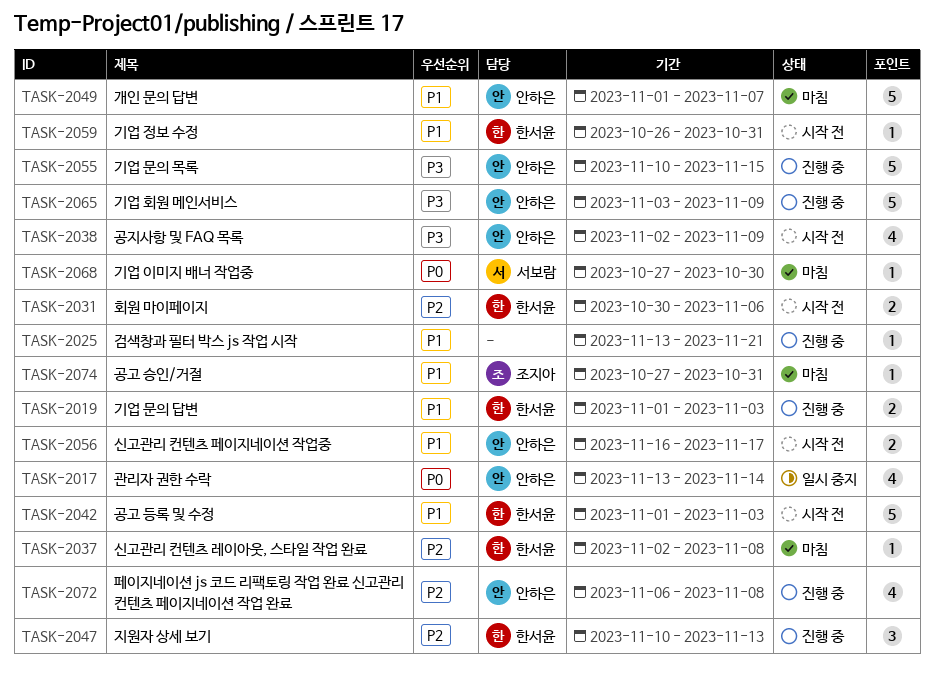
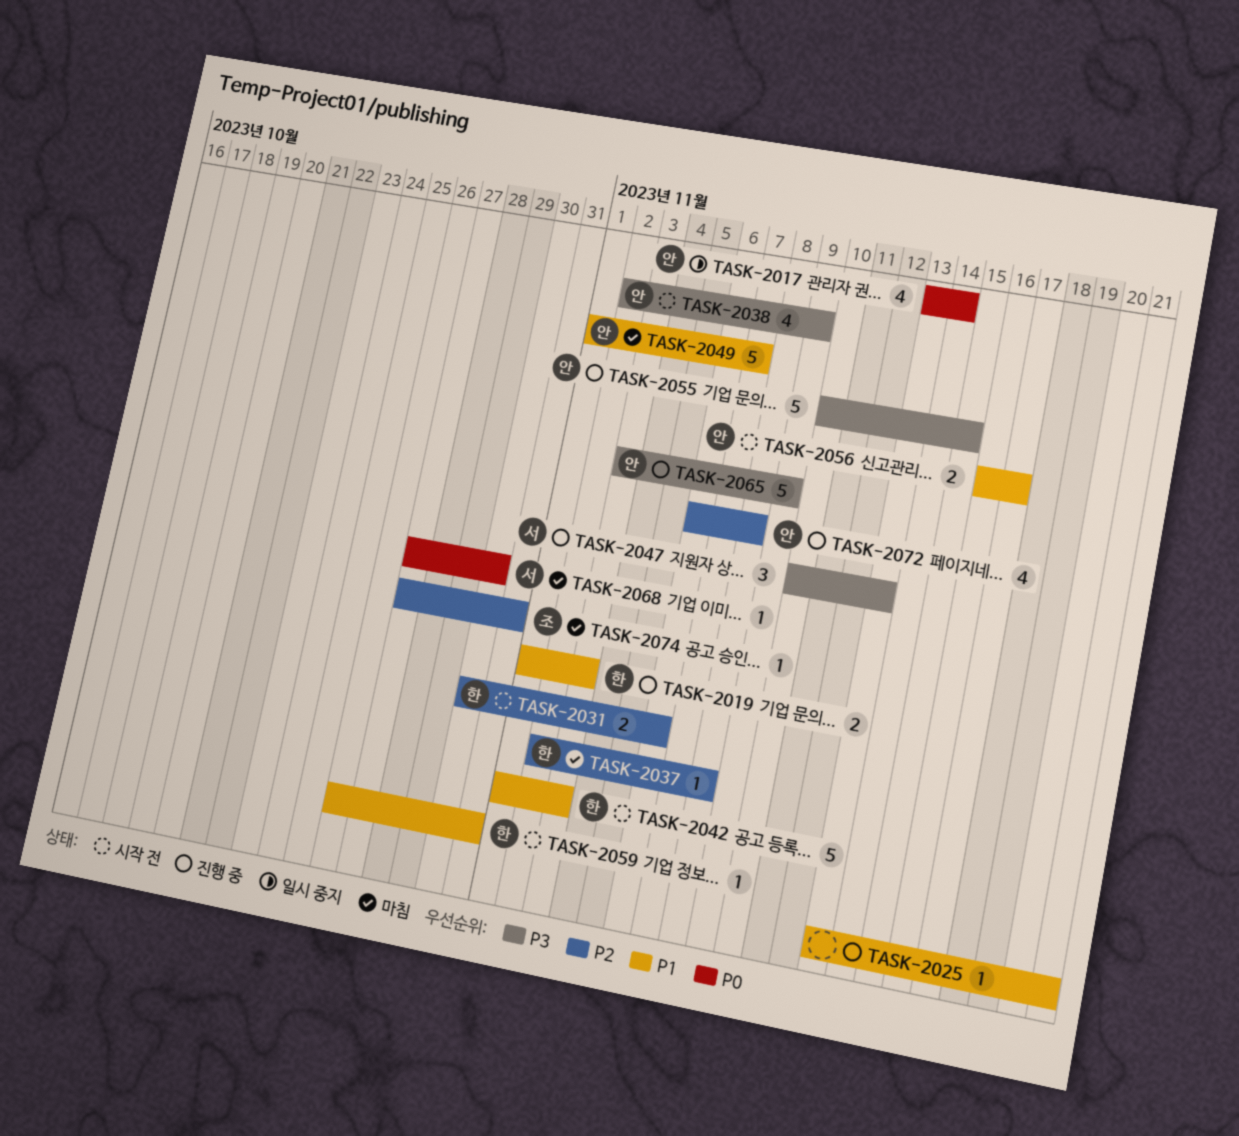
TASK-2047, owner: 한서윤 -> 서보람
TASK-2047, priority: P2 -> P3
TASK-2074, priority: P1 -> P2

